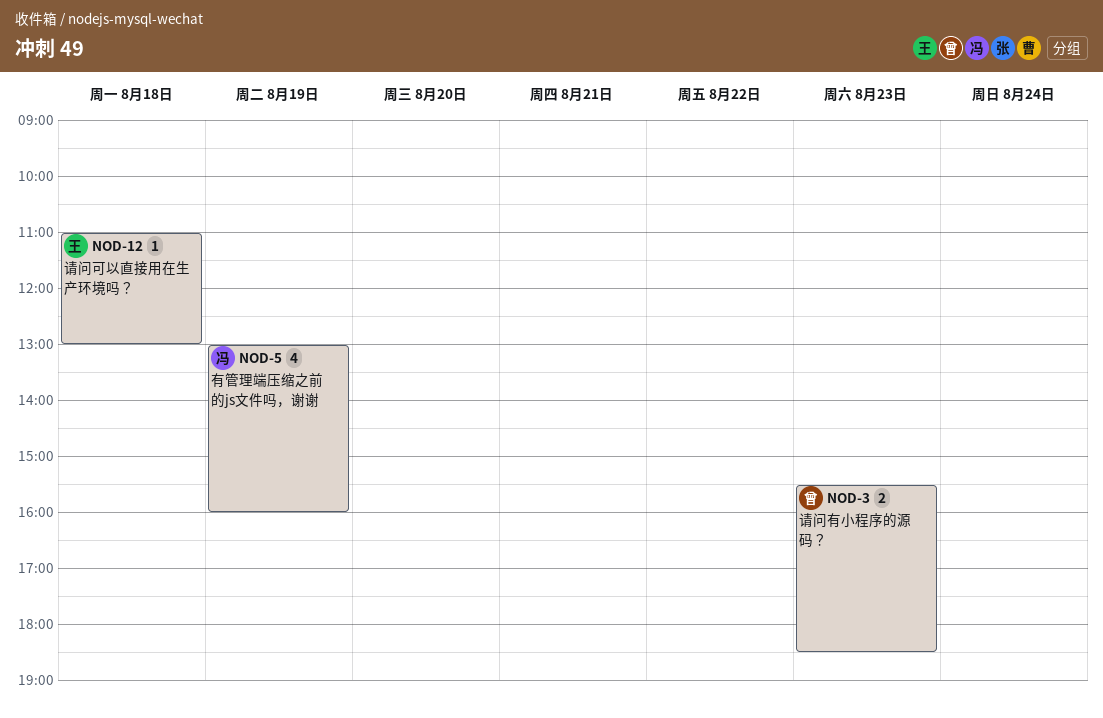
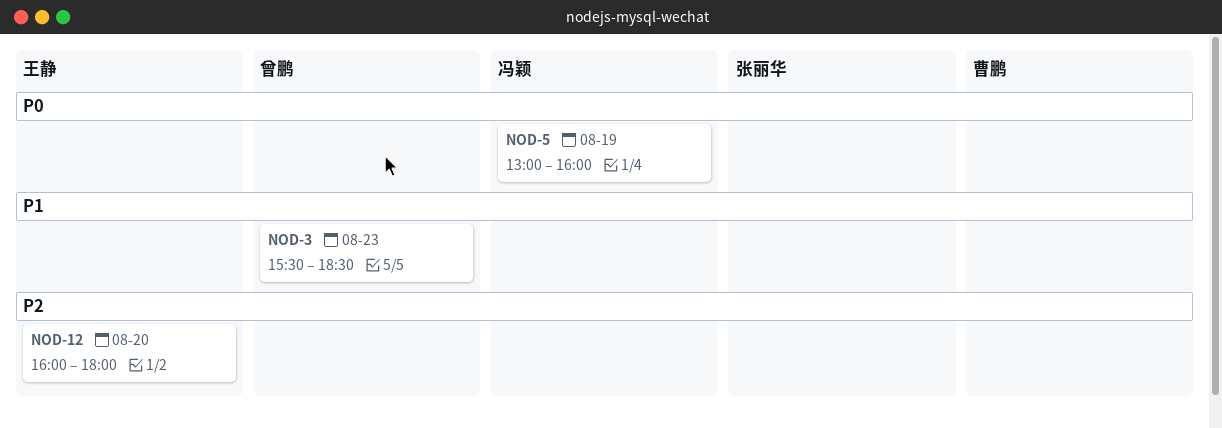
NOD-12, day: Aug 18 -> Aug 20
NOD-12, begins: 11:00 -> 16:00
NOD-12, ends: 13:00 -> 18:00

